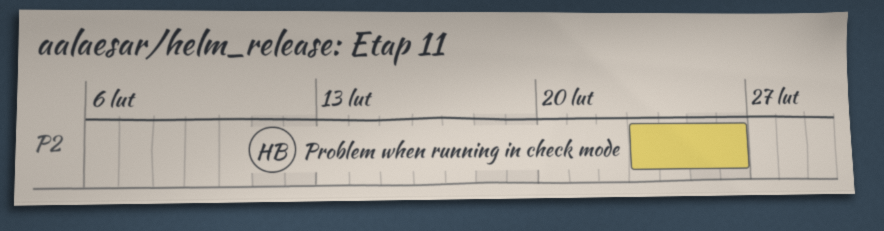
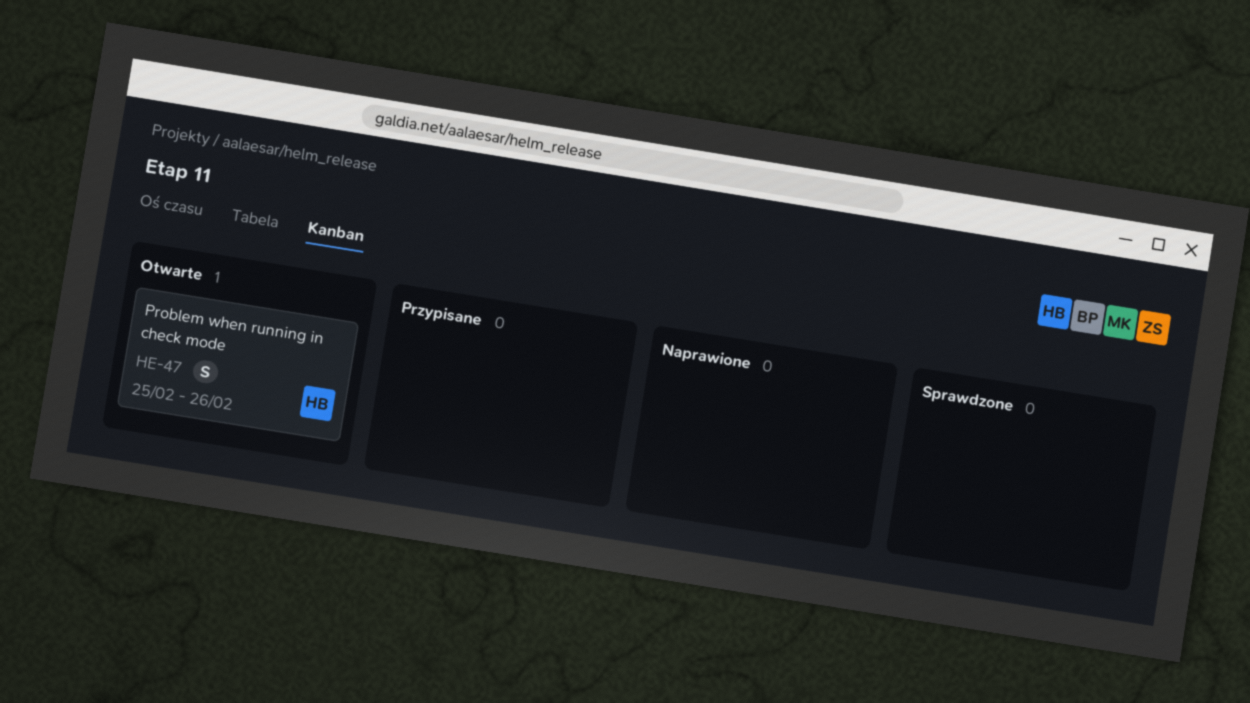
Problem when running in check mode, start: Feb 23 -> Feb 25

